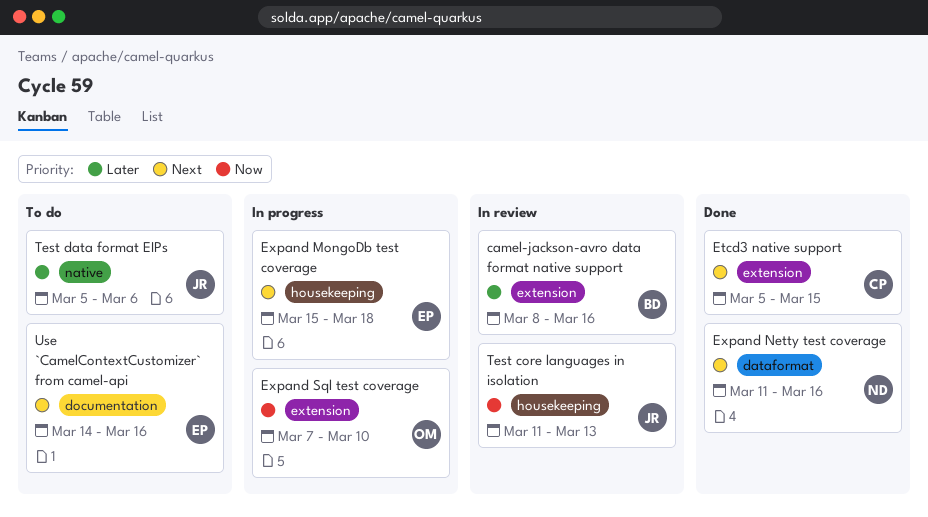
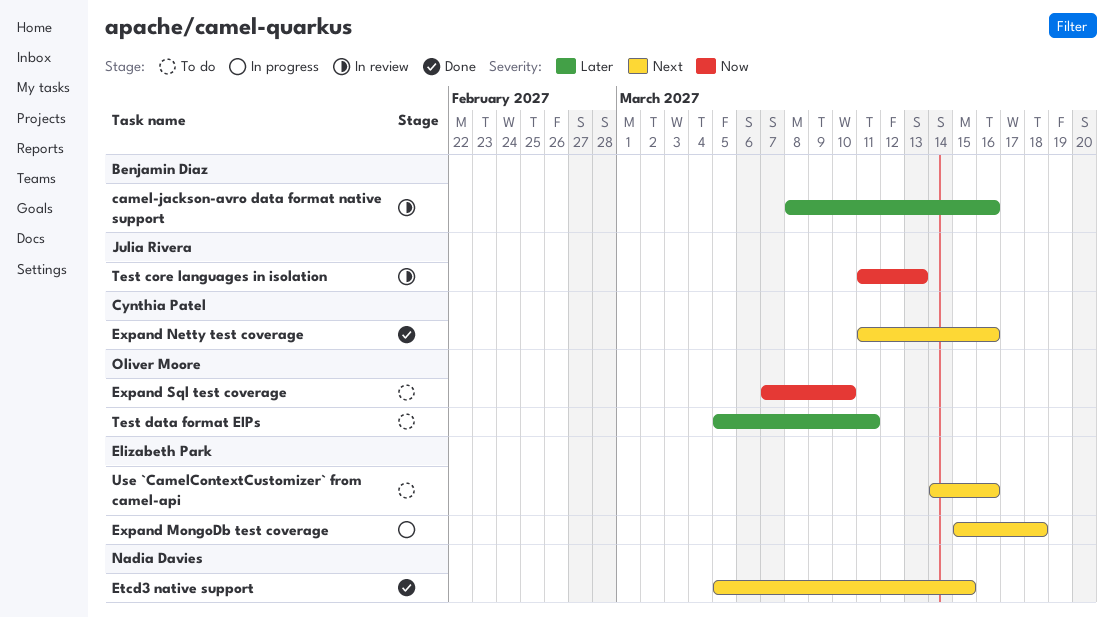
Etcd3 native support, owner: Cynthia Patel -> Nadia Davies
Expand Netty test coverage, owner: Nadia Davies -> Cynthia Patel
Expand Sql test coverage, status: In progress -> To do
Test data format EIPs, owner: Julia Rivera -> Oliver Moore
Test data format EIPs, due: Mar 6 -> Mar 11

